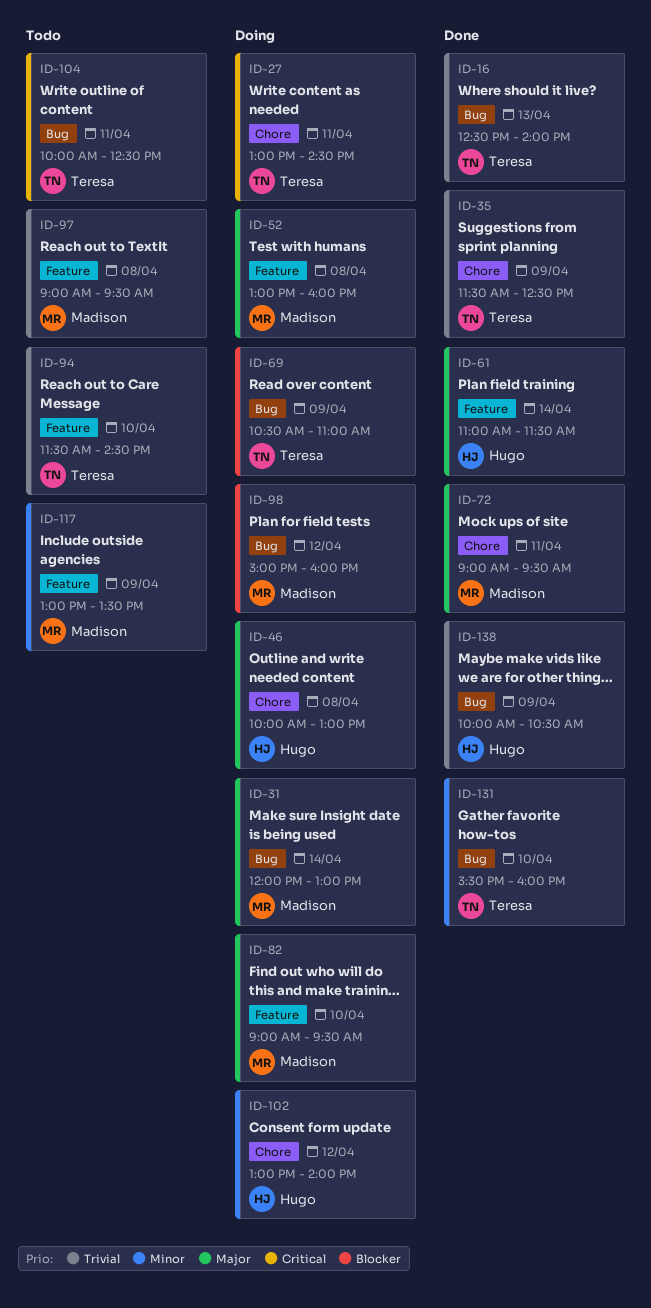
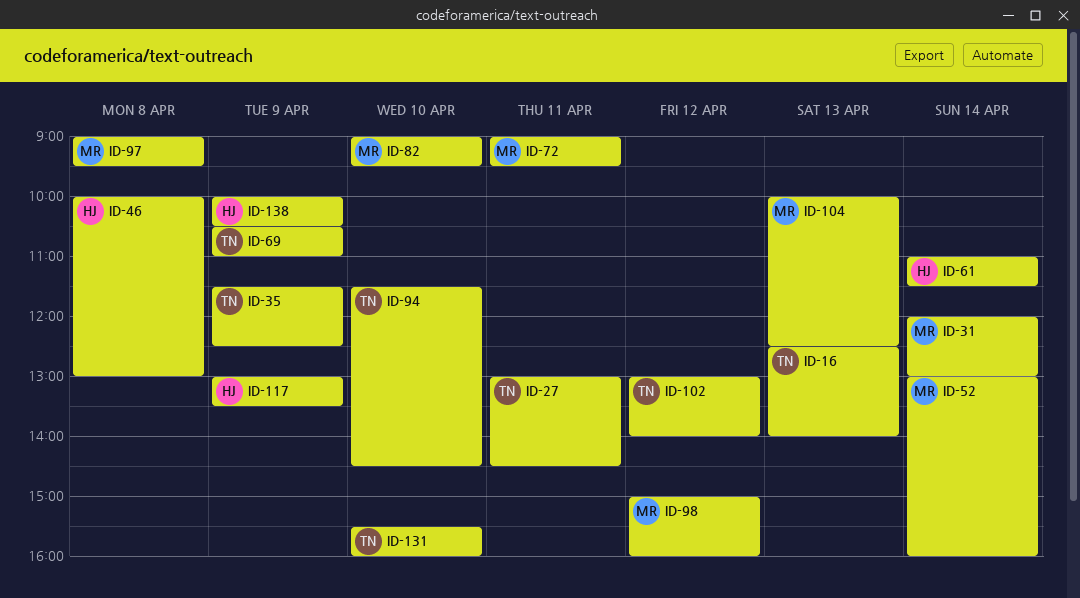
ID-52, day: Apr 8 -> Apr 14
ID-102, owner: Hugo -> Teresa
ID-104, owner: Teresa -> Madison
ID-104, day: Apr 11 -> Apr 13
ID-117, owner: Madison -> Hugo

